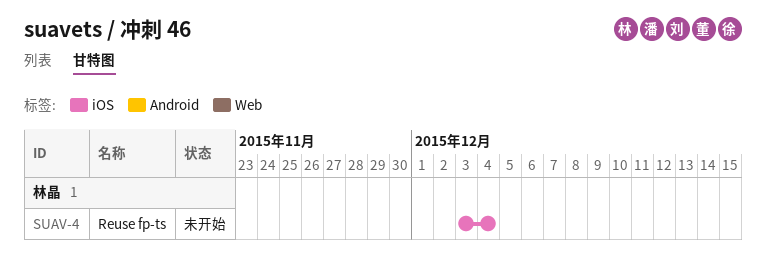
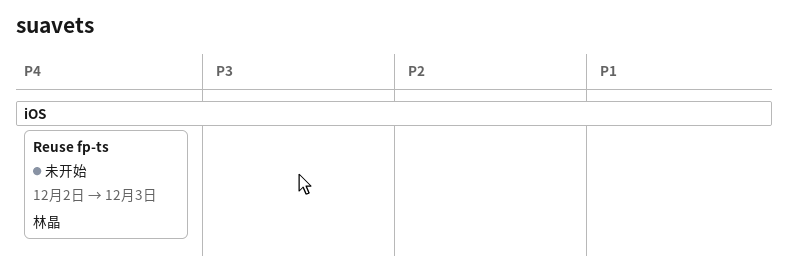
Reuse fp-ts, start: Dec 3 -> Dec 2
Reuse fp-ts, due: Dec 4 -> Dec 3

